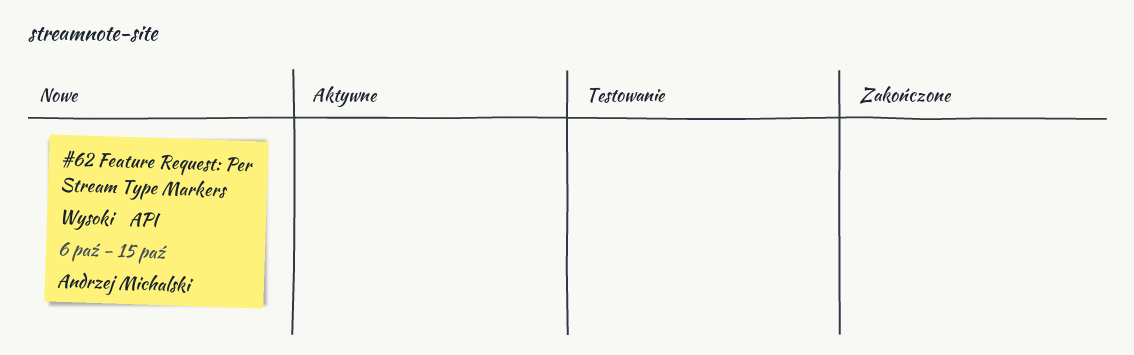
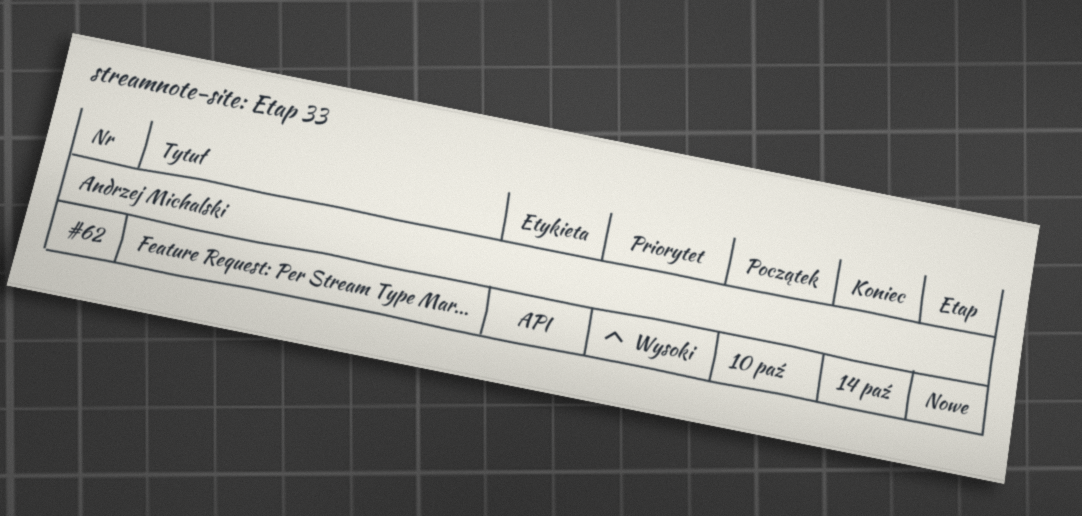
#62, start: Oct 6 -> Oct 10
#62, due: Oct 15 -> Oct 14

